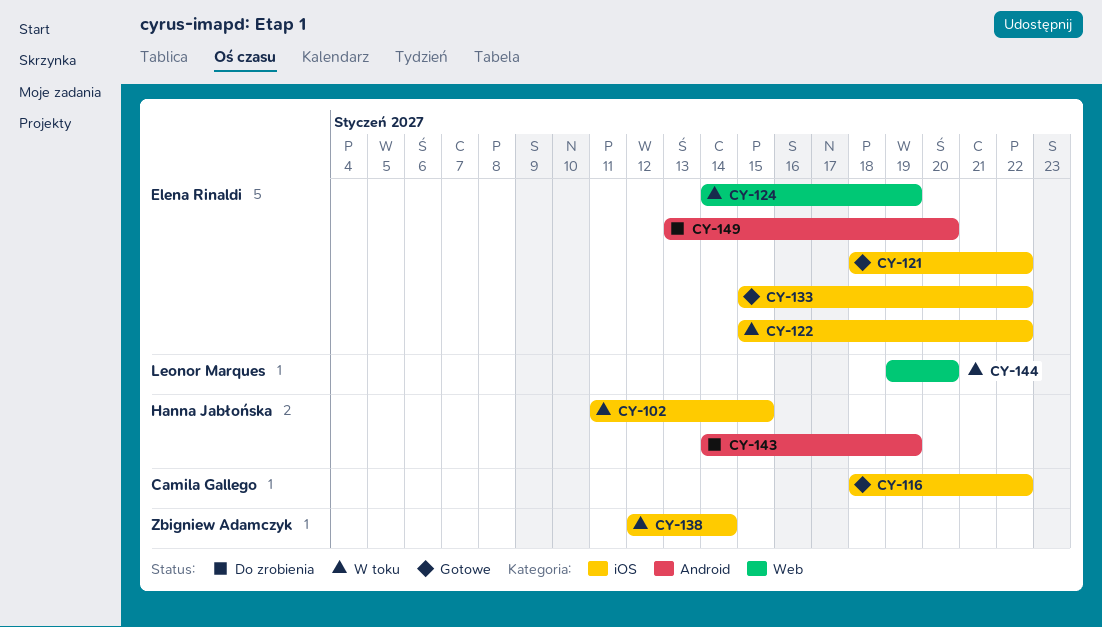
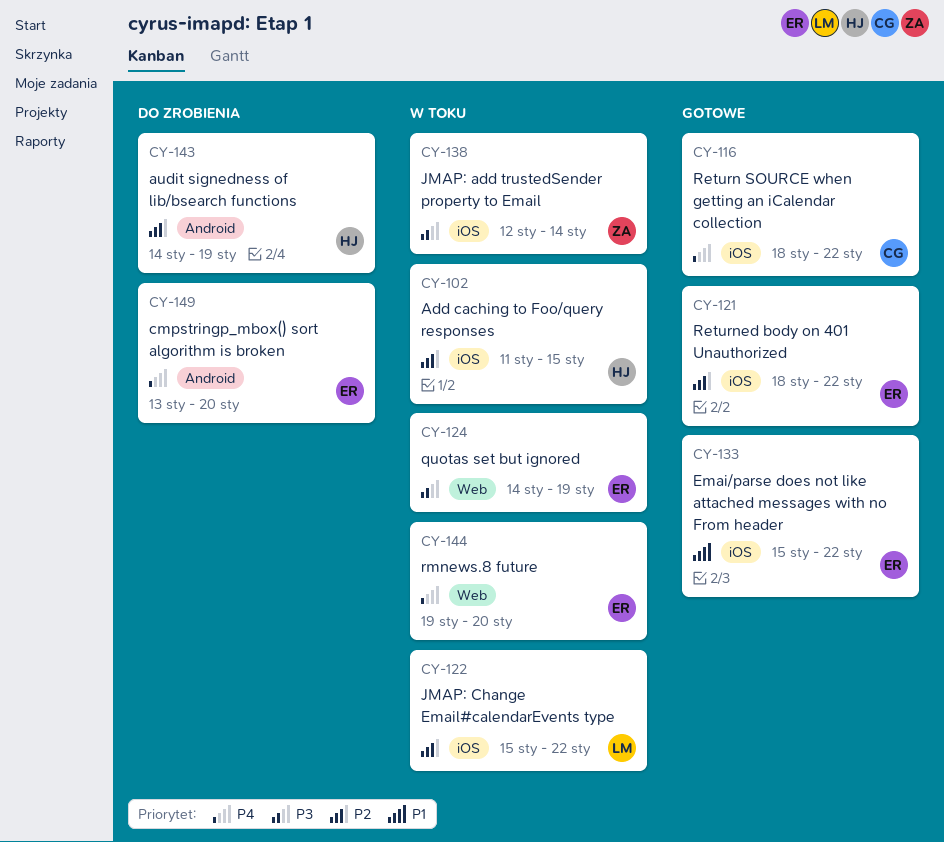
CY-122, owner: Elena Rinaldi -> Leonor Marques
CY-144, owner: Leonor Marques -> Elena Rinaldi

